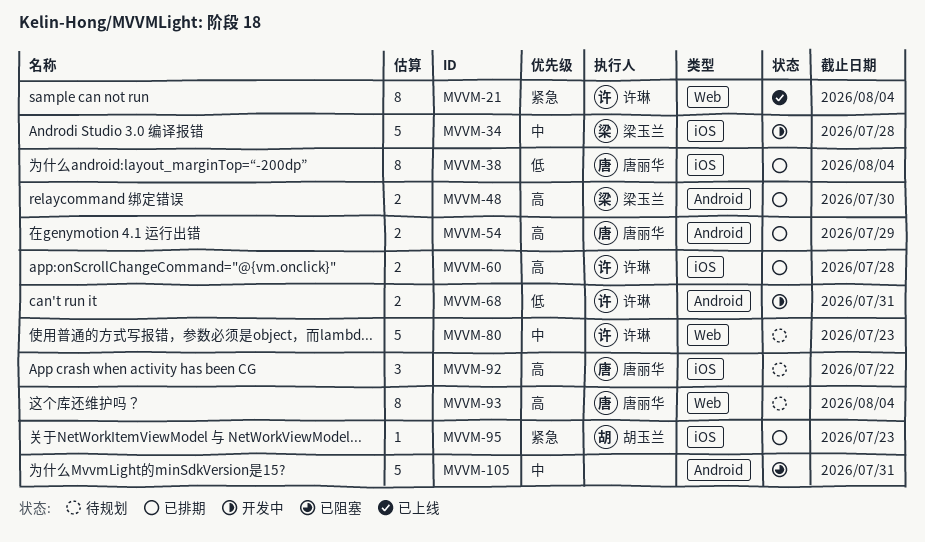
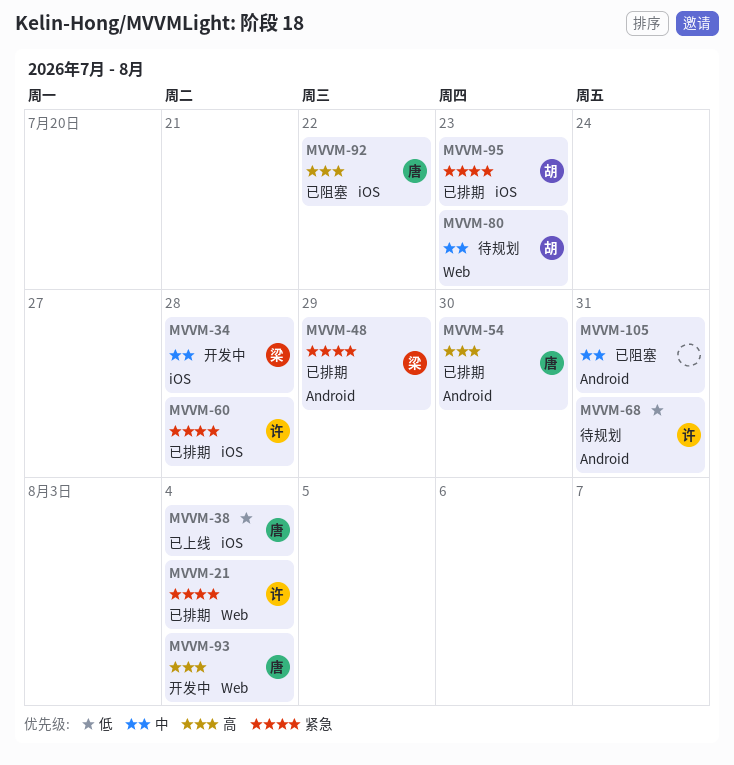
MVVM-21, status: 已上线 -> 已排期
MVVM-38, status: 已排期 -> 已上线
MVVM-48, priority: 高 -> 紧急
MVVM-48, due: Jul 30 -> Jul 29
MVVM-54, due: Jul 29 -> Jul 30
MVVM-60, priority: 高 -> 紧急
MVVM-68, status: 开发中 -> 待规划
MVVM-80, owner: 许琳 -> 胡玉兰
MVVM-92, status: 待规划 -> 已阻塞
MVVM-93, status: 待规划 -> 开发中

